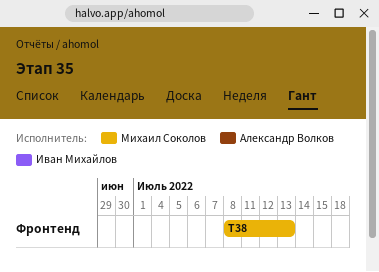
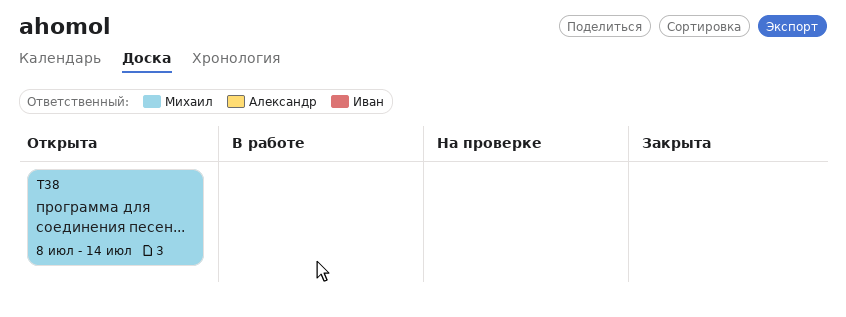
T38, due: Jul 13 -> Jul 14

